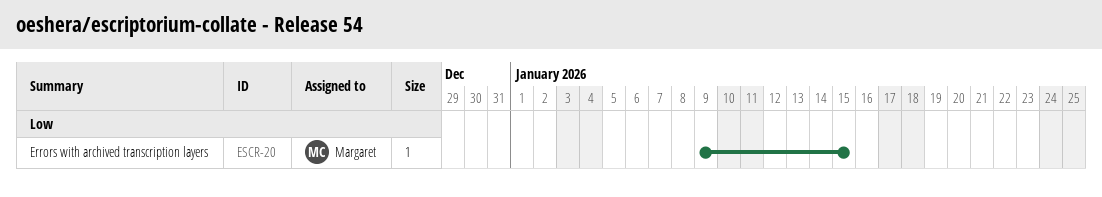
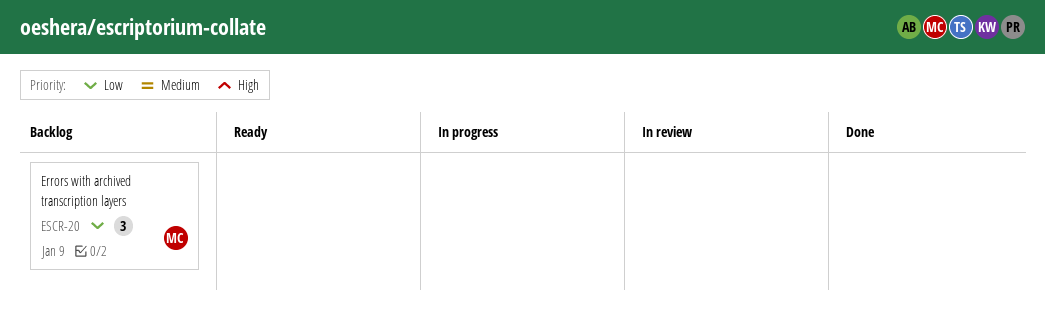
ESCR-20, estimate: 1 -> 3
ESCR-20, due: Jan 15 -> Jan 9

